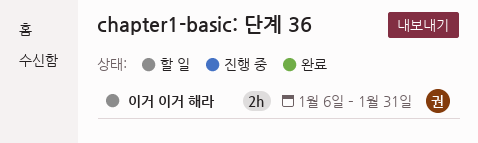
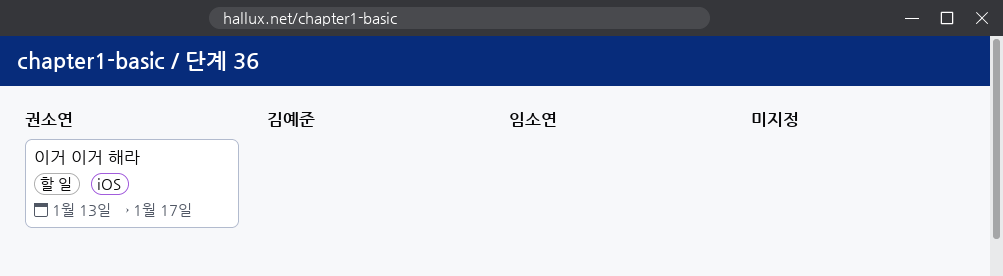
이거 이거 해라, start: Jan 6 -> Jan 13
이거 이거 해라, due: Jan 31 -> Jan 17

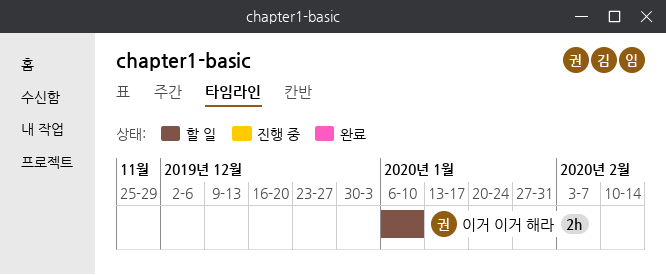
이거 이거 해라, start: Jan 13 -> Jan 6
이거 이거 해라, due: Jan 17 -> Jan 10

